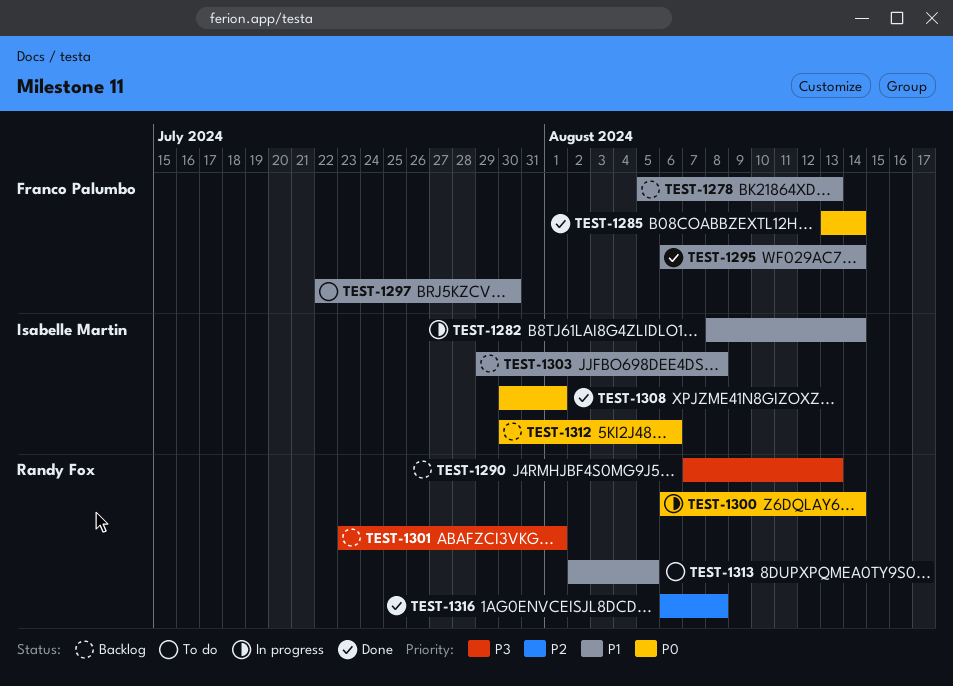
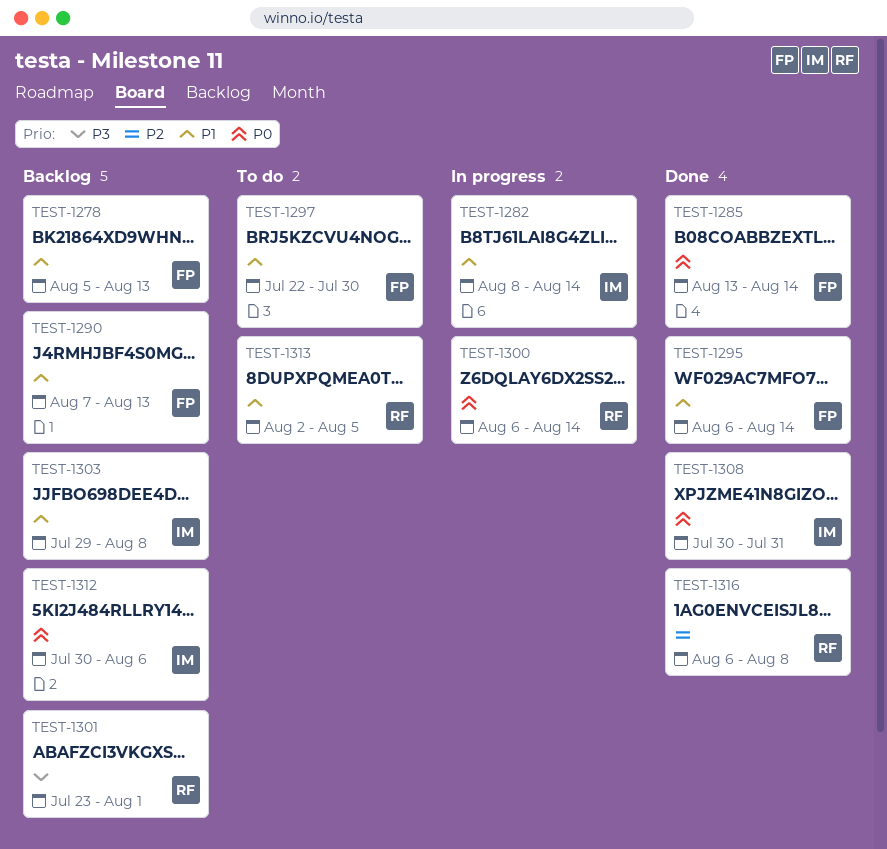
TEST-1290, owner: Randy Fox -> Franco Palumbo
TEST-1290, priority: P3 -> P1
TEST-1308, due: Aug 1 -> Jul 31

